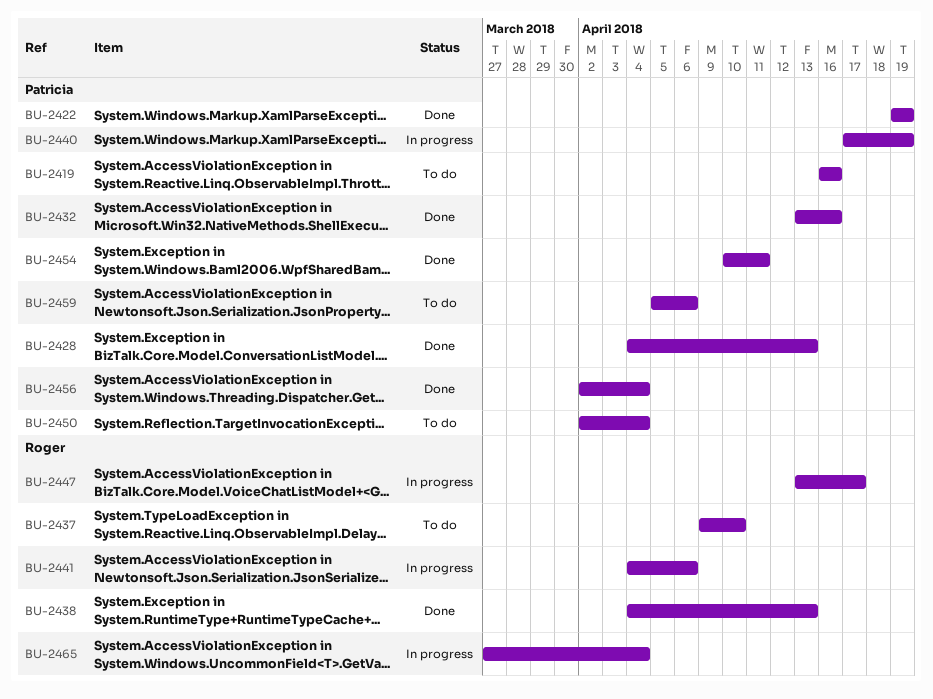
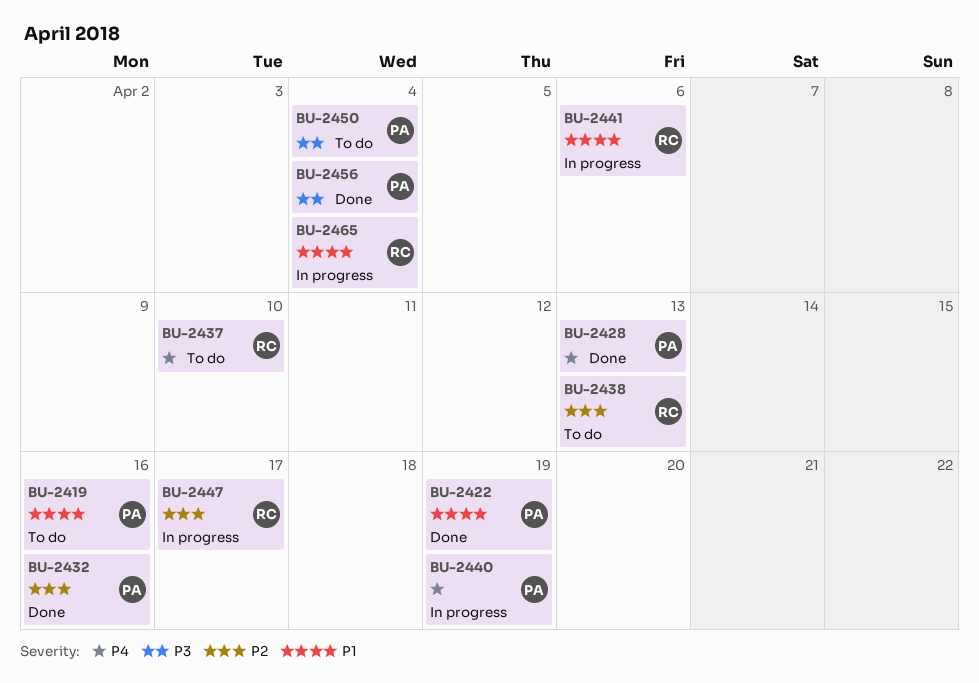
BU-2438, status: Done -> To do
BU-2454: present -> none
BU-2459: present -> none

